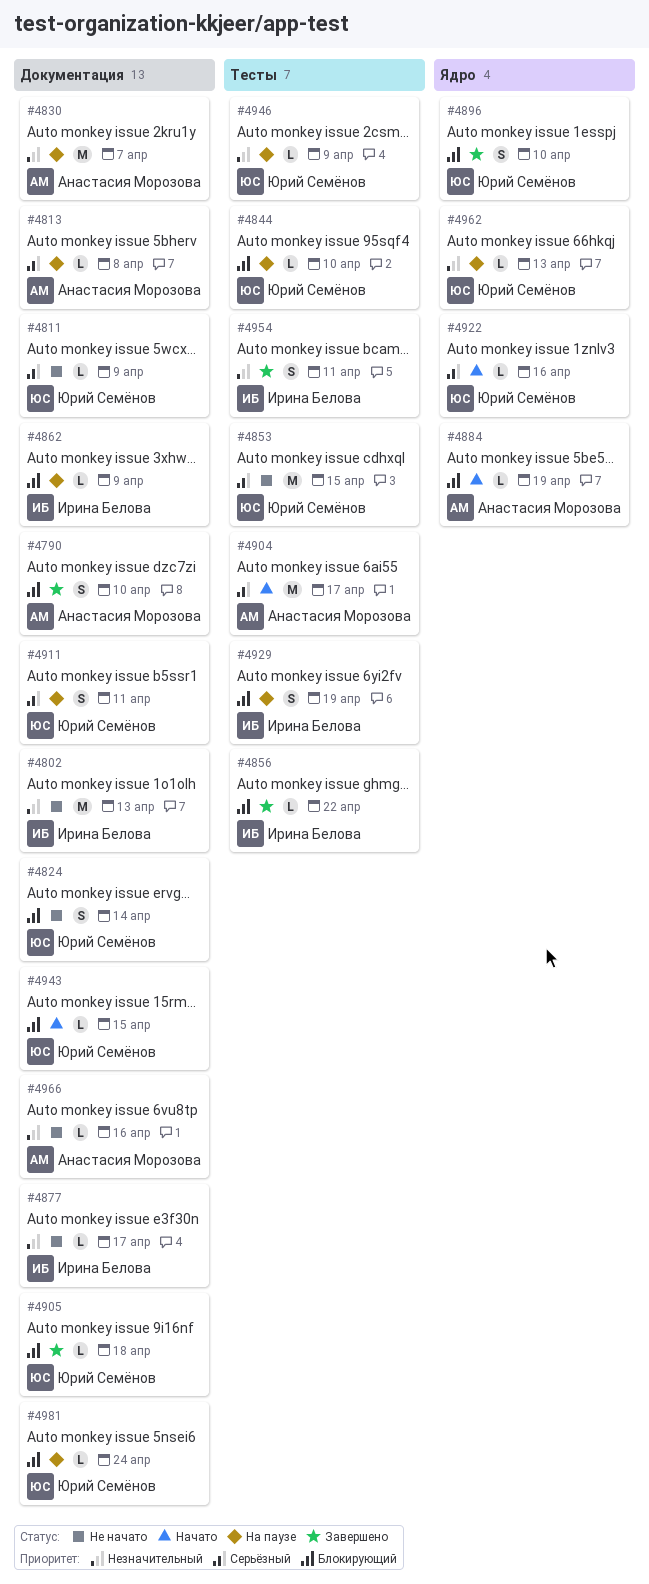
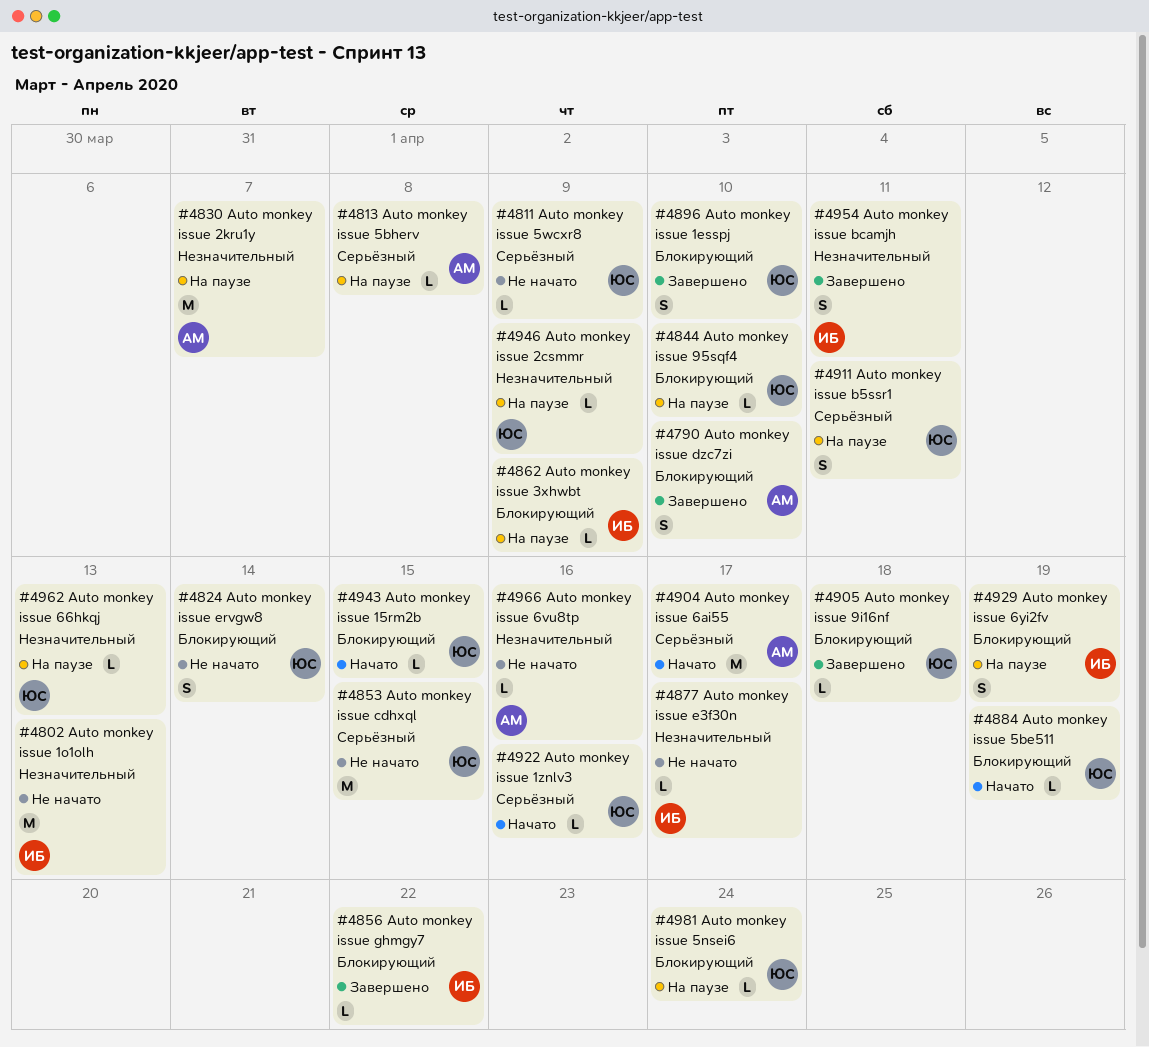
#4884, owner: Анастасия Морозова -> Юрий Семёнов

